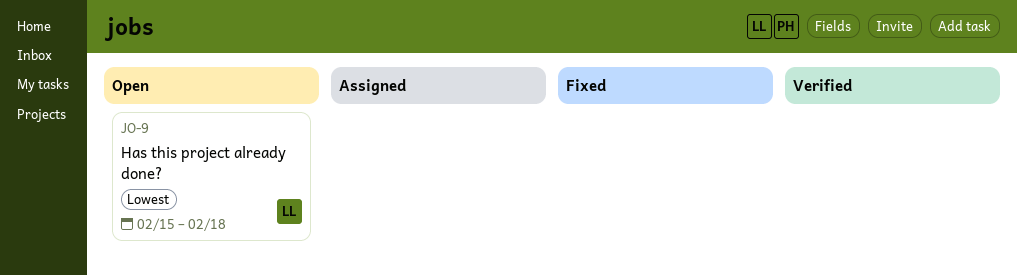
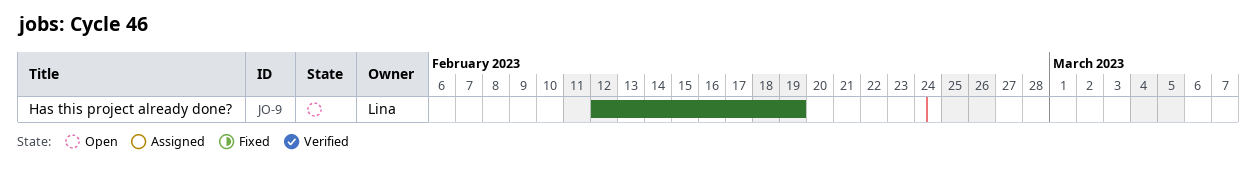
JO-9, start: Feb 15 -> Feb 12
JO-9, due: Feb 18 -> Feb 19

